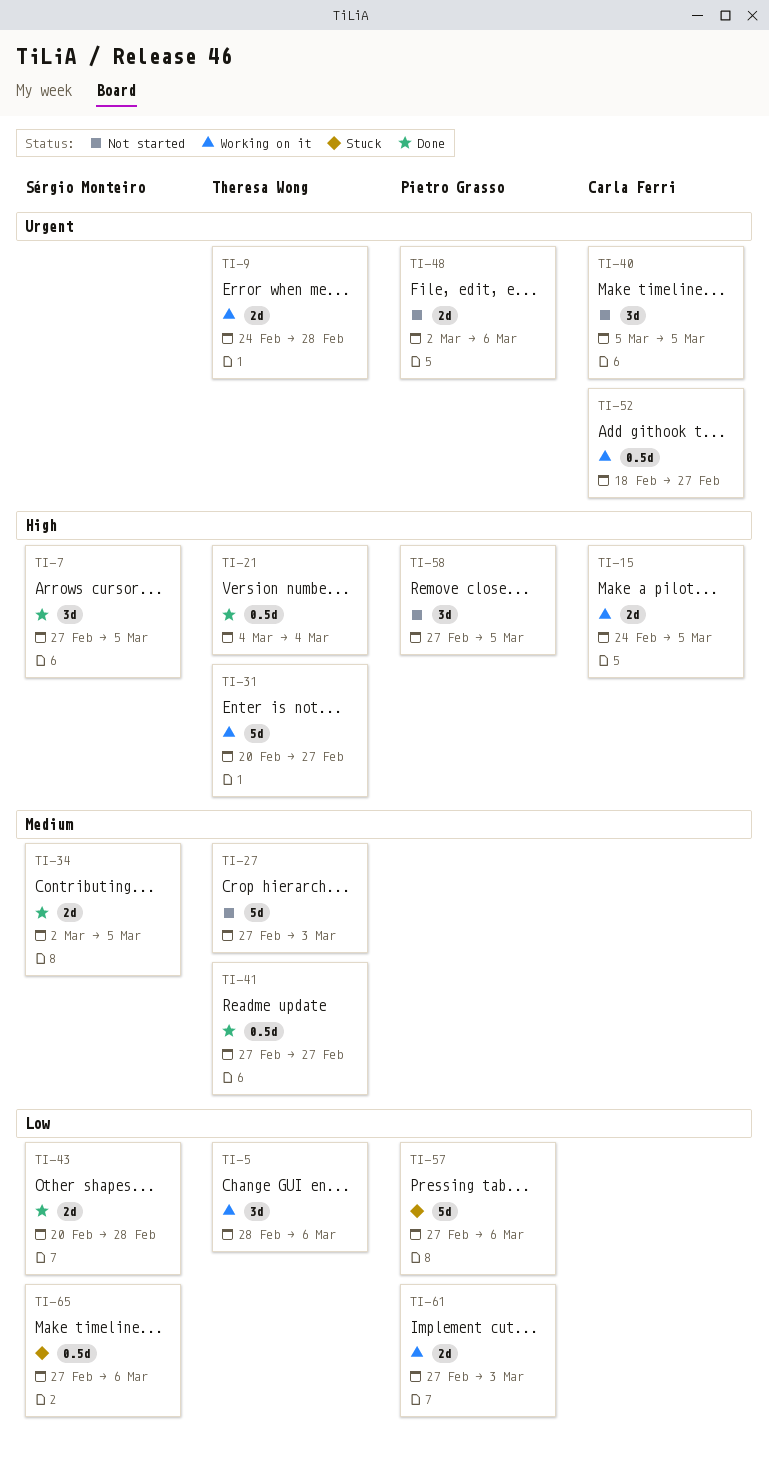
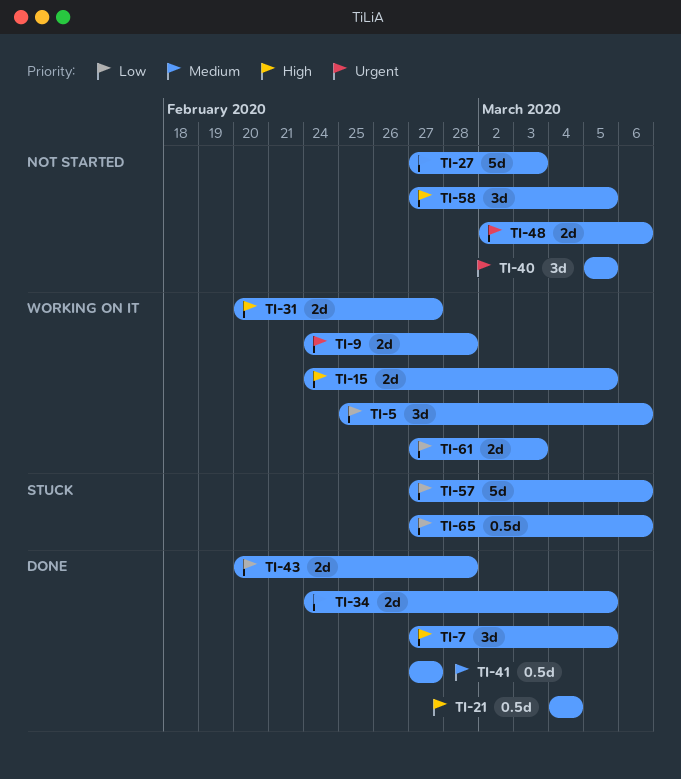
TI-5, start: Feb 28 -> Feb 25
TI-31, estimate: 5d -> 2d
TI-34, start: Mar 2 -> Feb 24
TI-52: present -> none

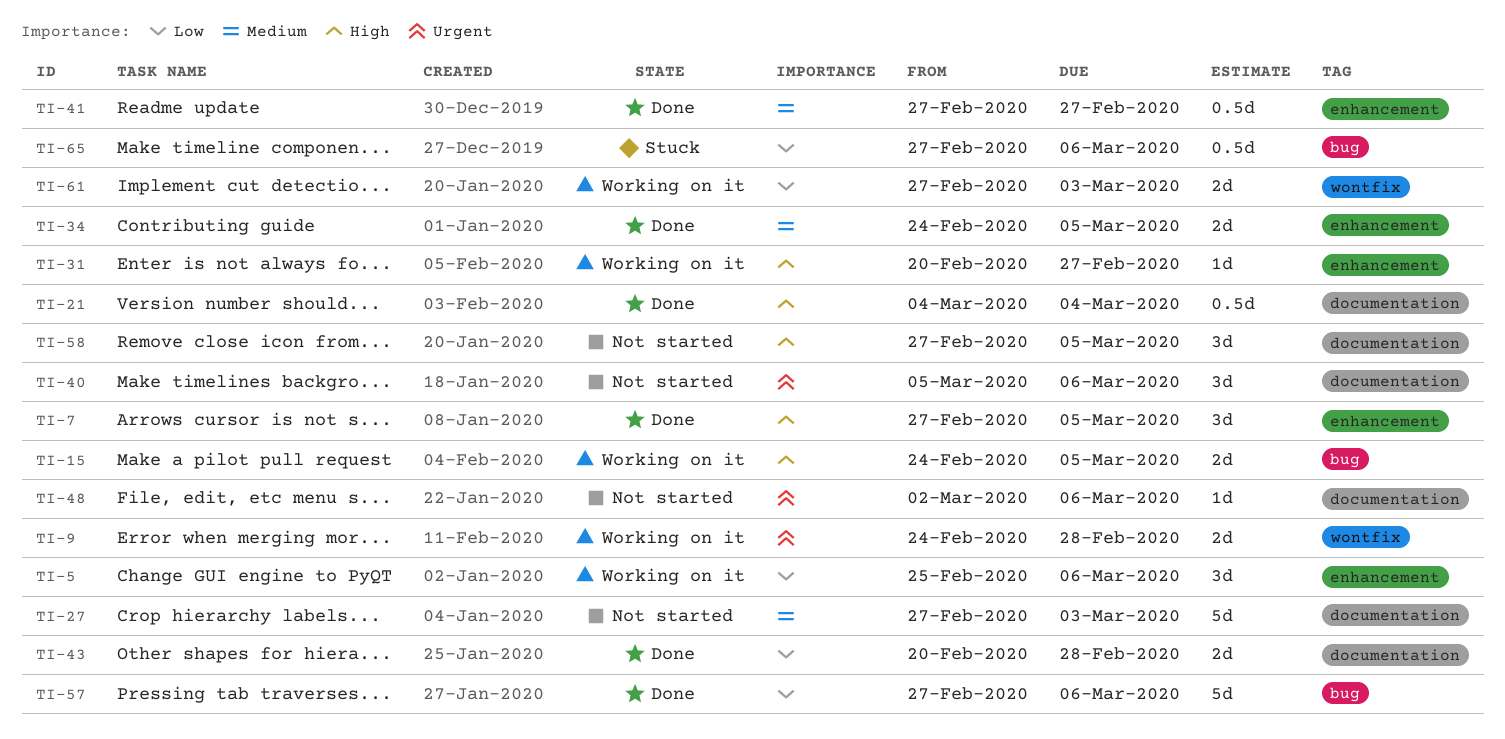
TI-31, estimate: 2d -> 1d
TI-40, due: Mar 5 -> Mar 6
TI-48, estimate: 2d -> 1d
TI-57, status: Stuck -> Done

